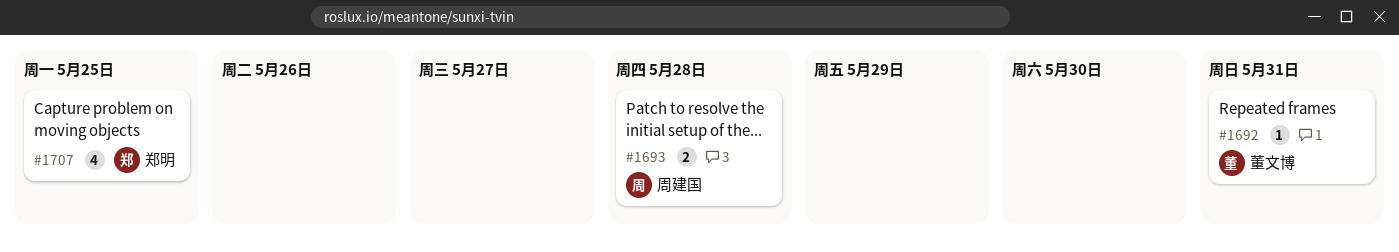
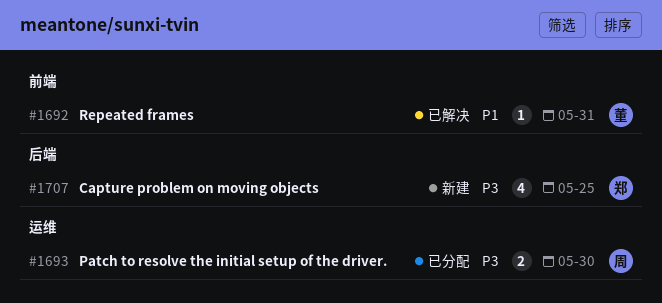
#1693, due: May 28 -> May 30

